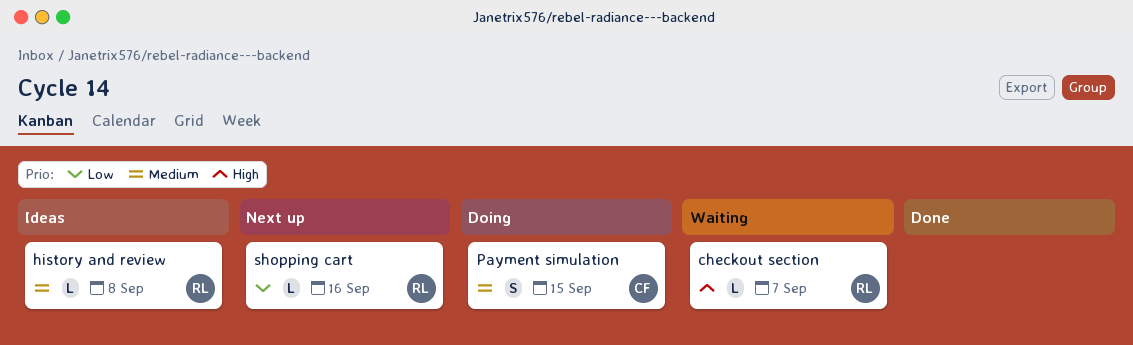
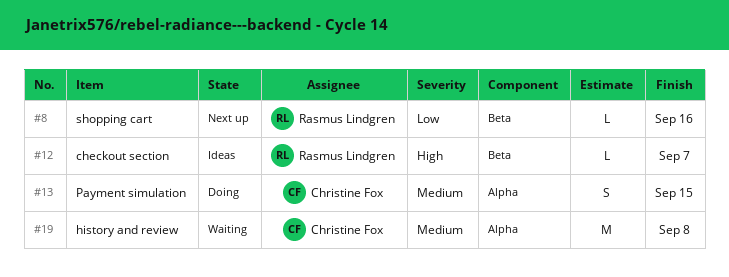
checkout section, status: Waiting -> Ideas
history and review, status: Ideas -> Waiting
history and review, owner: Rasmus Lindgren -> Christine Fox
history and review, estimate: L -> M

